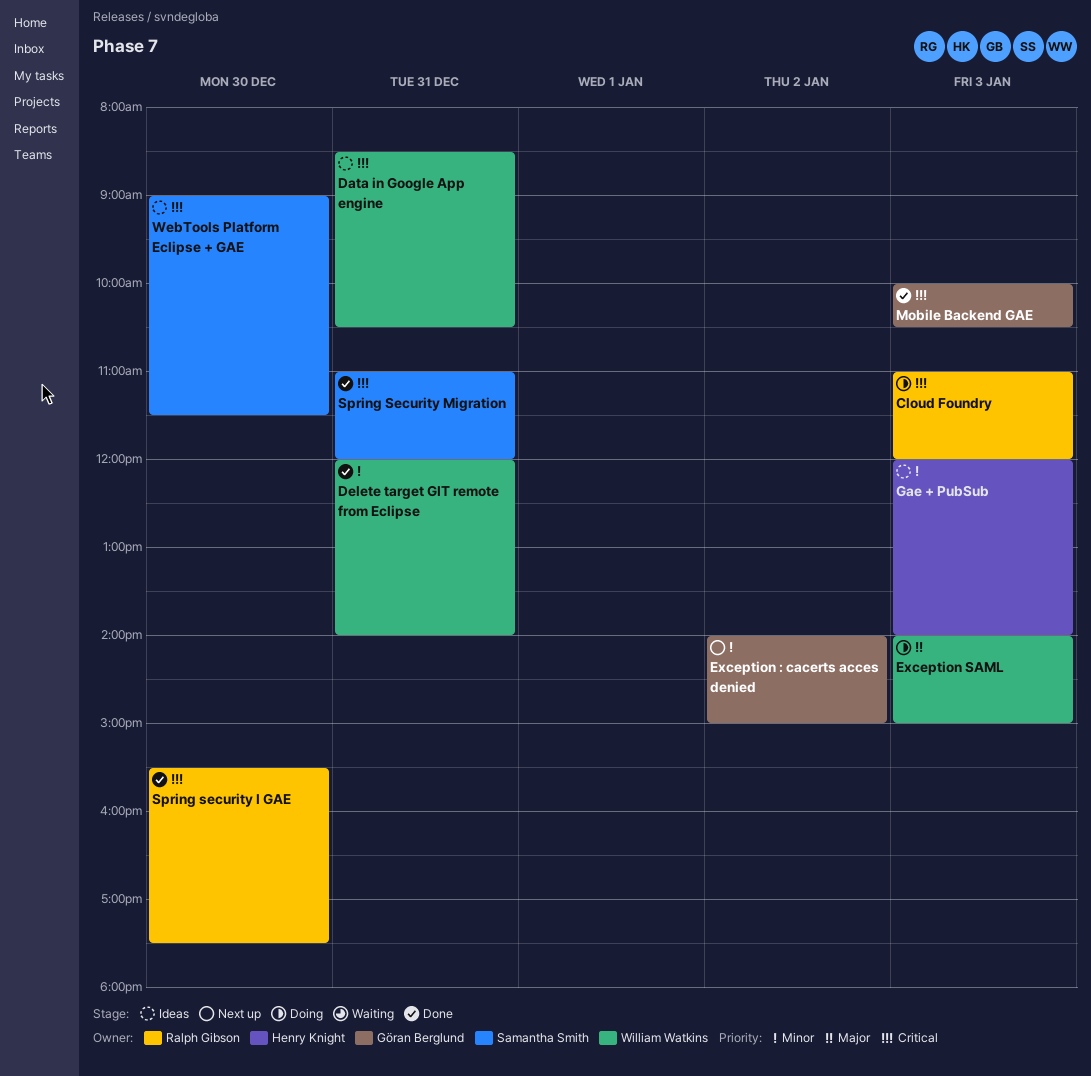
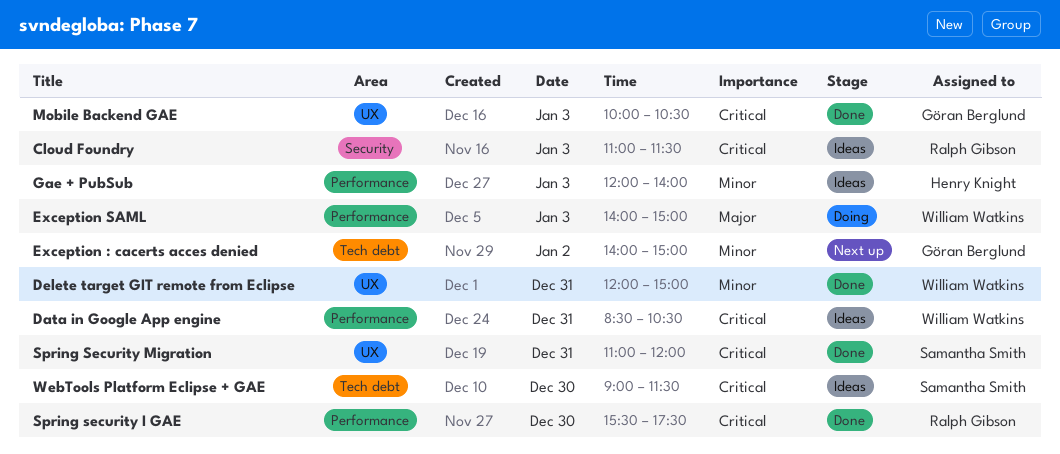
Cloud Foundry, status: Doing -> Ideas
Cloud Foundry, ends: 12:00 -> 11:30
Delete target GIT remote from Eclipse, ends: 14:00 -> 15:00

